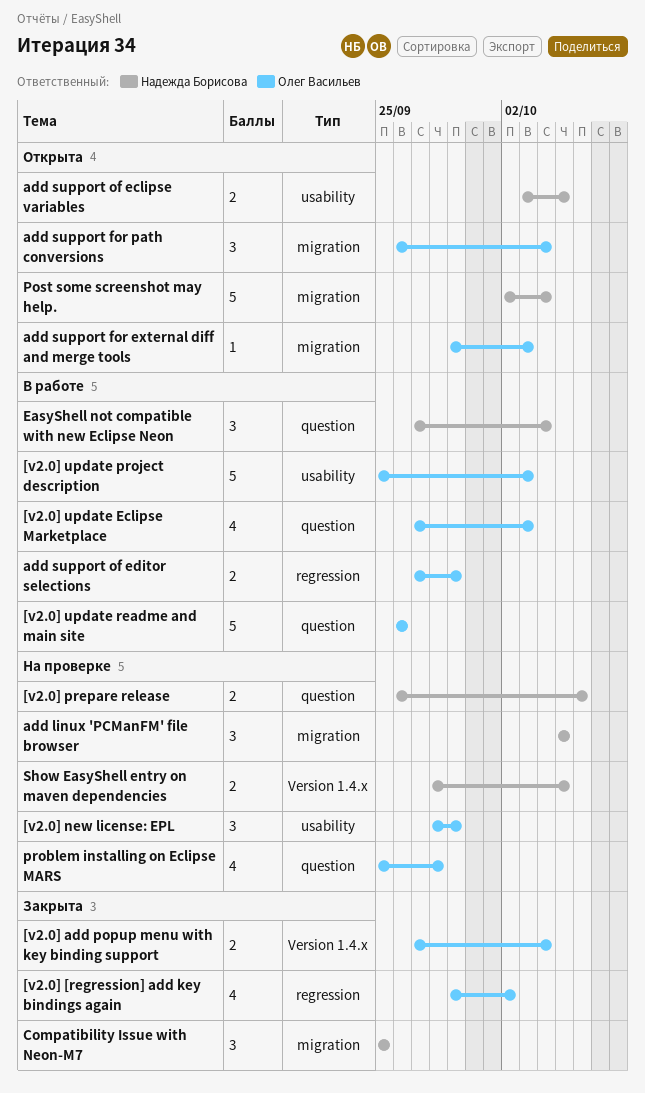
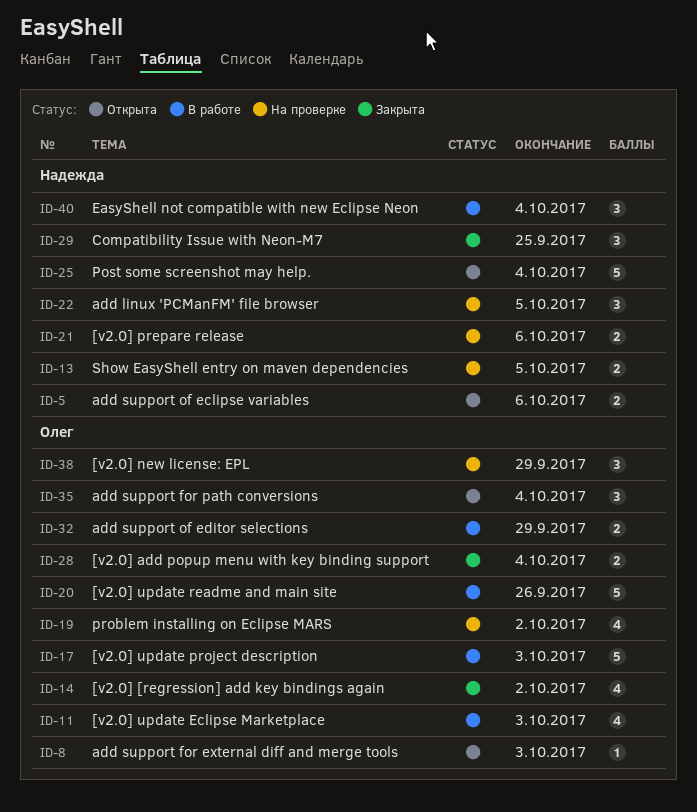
add support of eclipse variables, due: Oct 5 -> Oct 6
problem installing on Eclipse MARS, due: Sep 28 -> Oct 2

